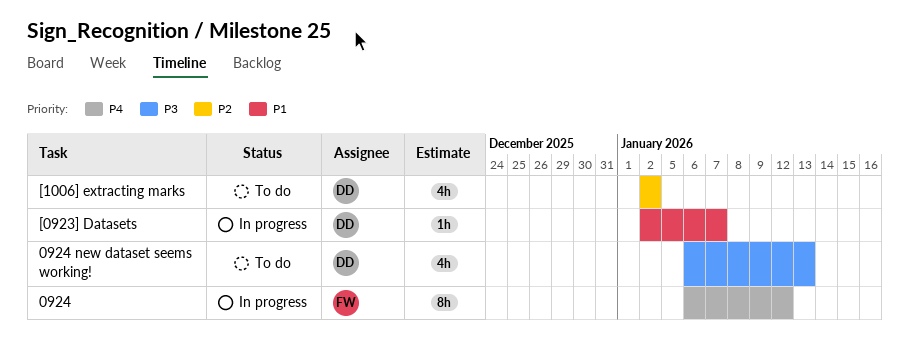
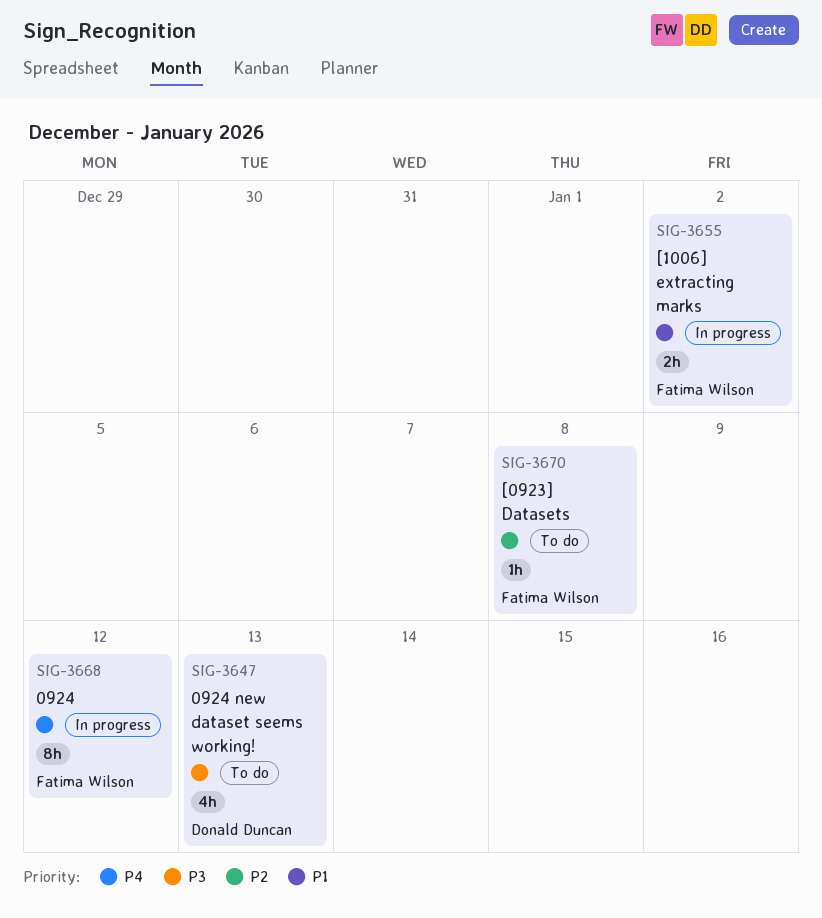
[0923] Datasets, status: In progress -> To do
[0923] Datasets, owner: Donald Duncan -> Fatima Wilson
[0923] Datasets, priority: P1 -> P2
[0923] Datasets, due: Jan 7 -> Jan 8
[1006] extracting marks, status: To do -> In progress
[1006] extracting marks, owner: Donald Duncan -> Fatima Wilson
[1006] extracting marks, priority: P2 -> P1
[1006] extracting marks, estimate: 4h -> 2h

